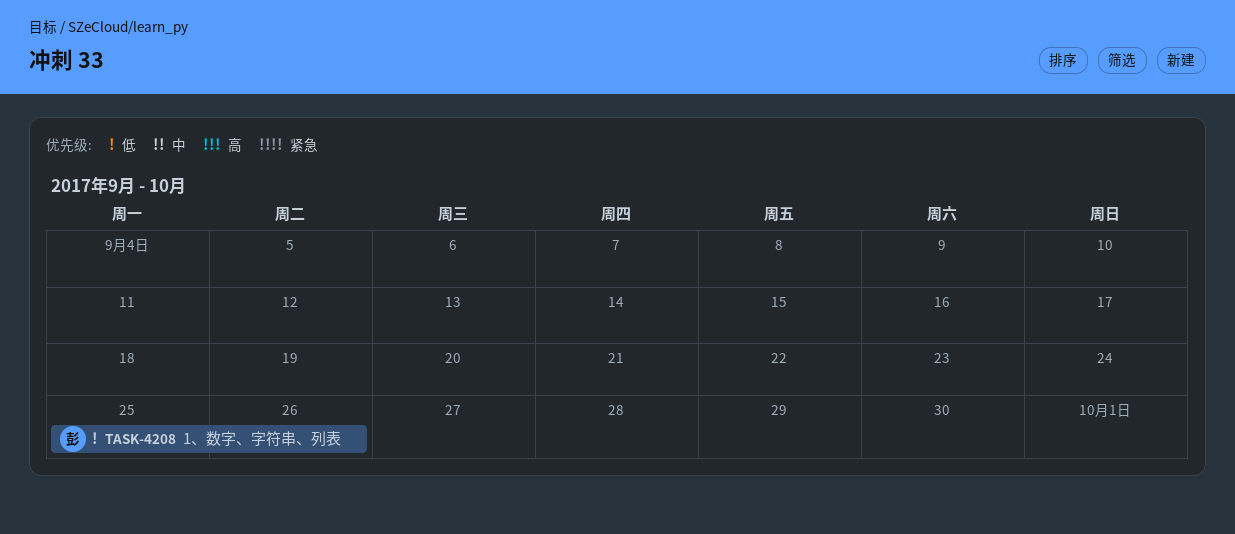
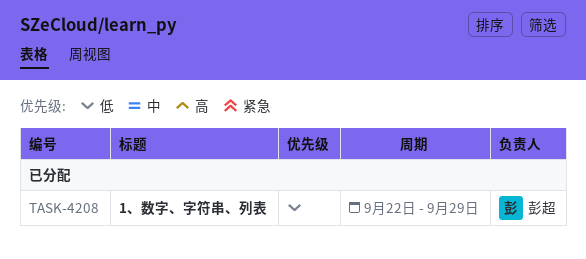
TASK-4208, start: Sep 25 -> Sep 22
TASK-4208, due: Sep 26 -> Sep 29

